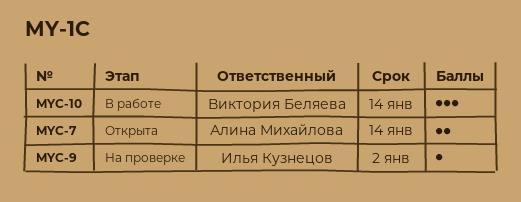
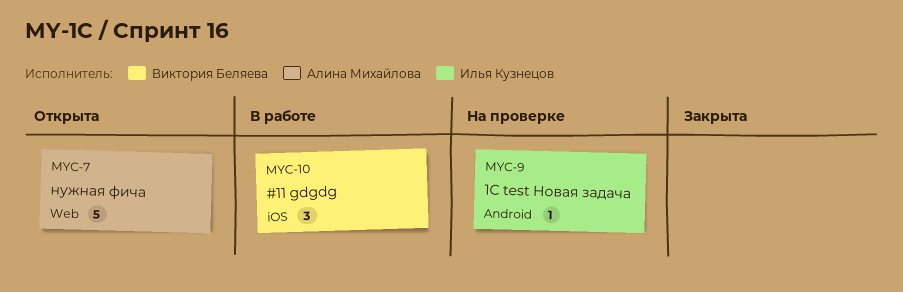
MYC-7, estimate: 2 -> 5

